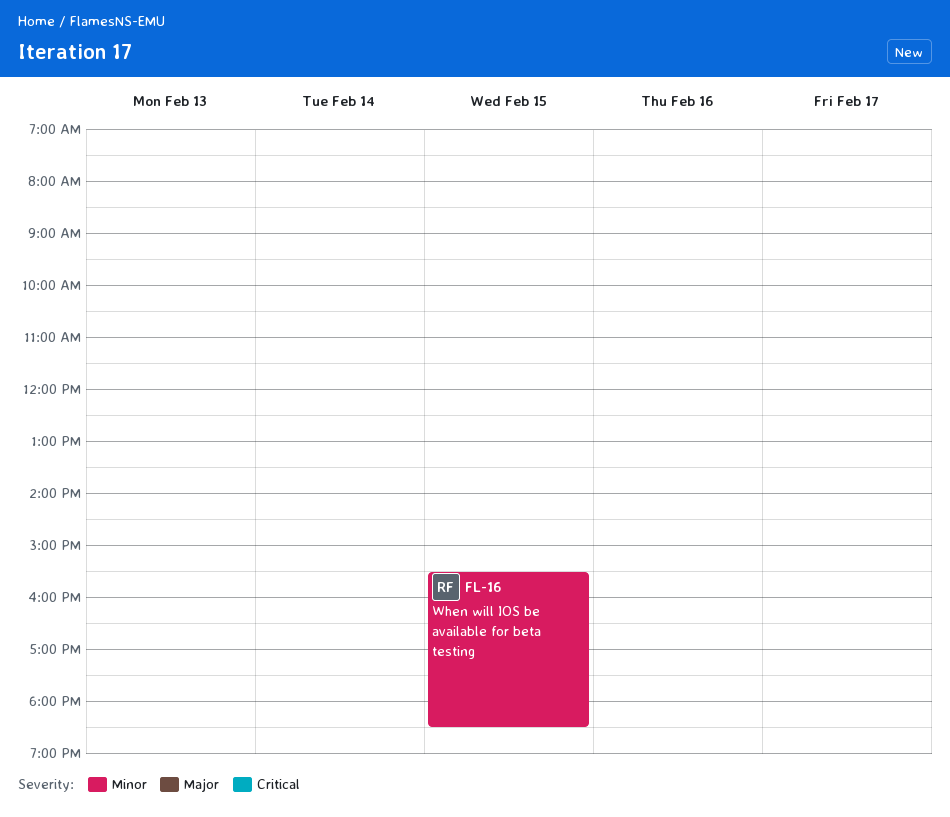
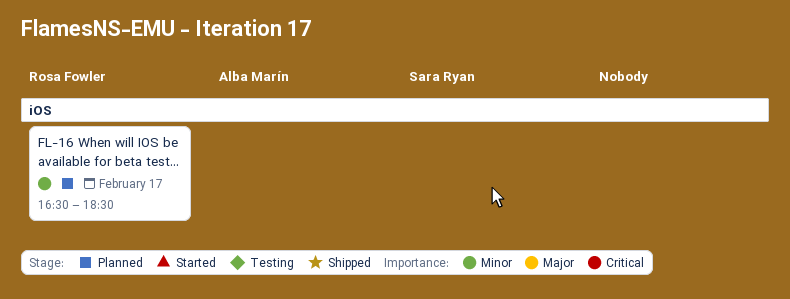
FL-16, day: Feb 15 -> Feb 17
FL-16, begins: 15:30 -> 16:30

